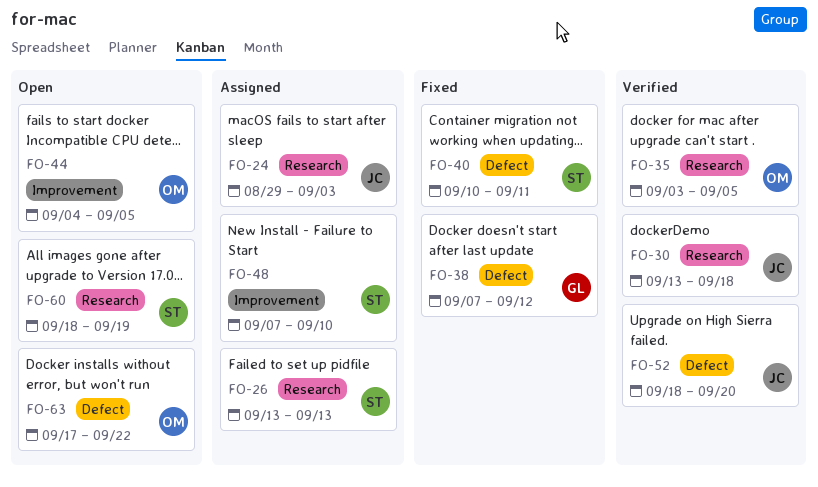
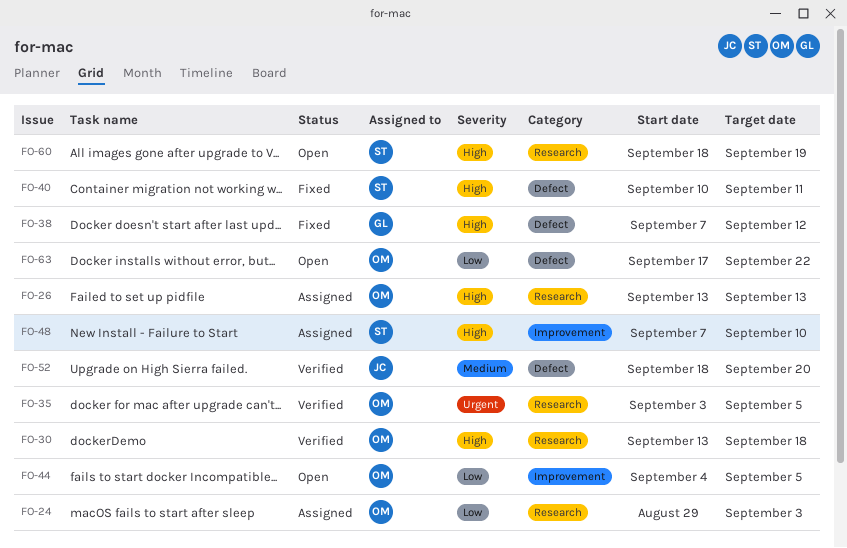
FO-24, owner: JC -> OM
FO-26, owner: ST -> OM
FO-30, owner: JC -> OM

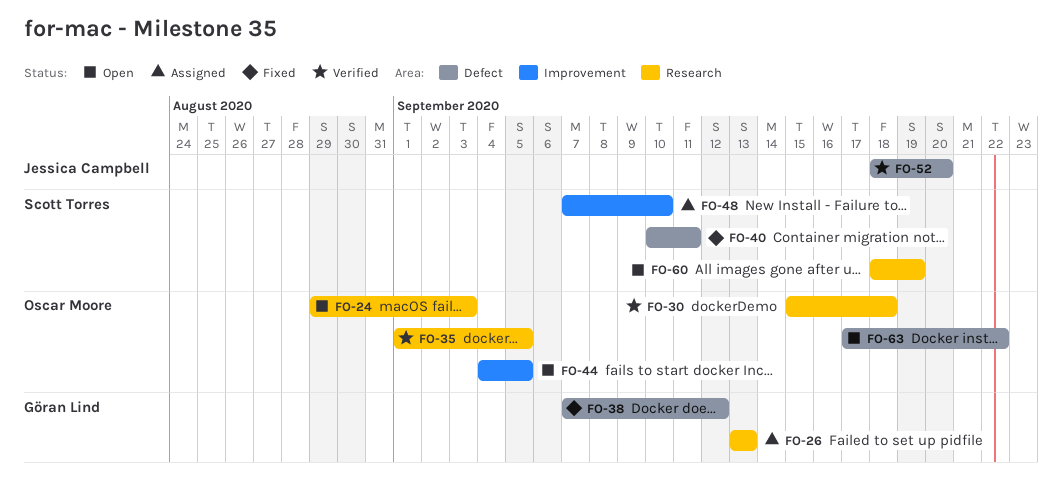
FO-24, status: Assigned -> Open
FO-26, owner: Oscar Moore -> Göran Lind
FO-30, start: Sep 13 -> Sep 15
FO-35, start: Sep 3 -> Sep 1

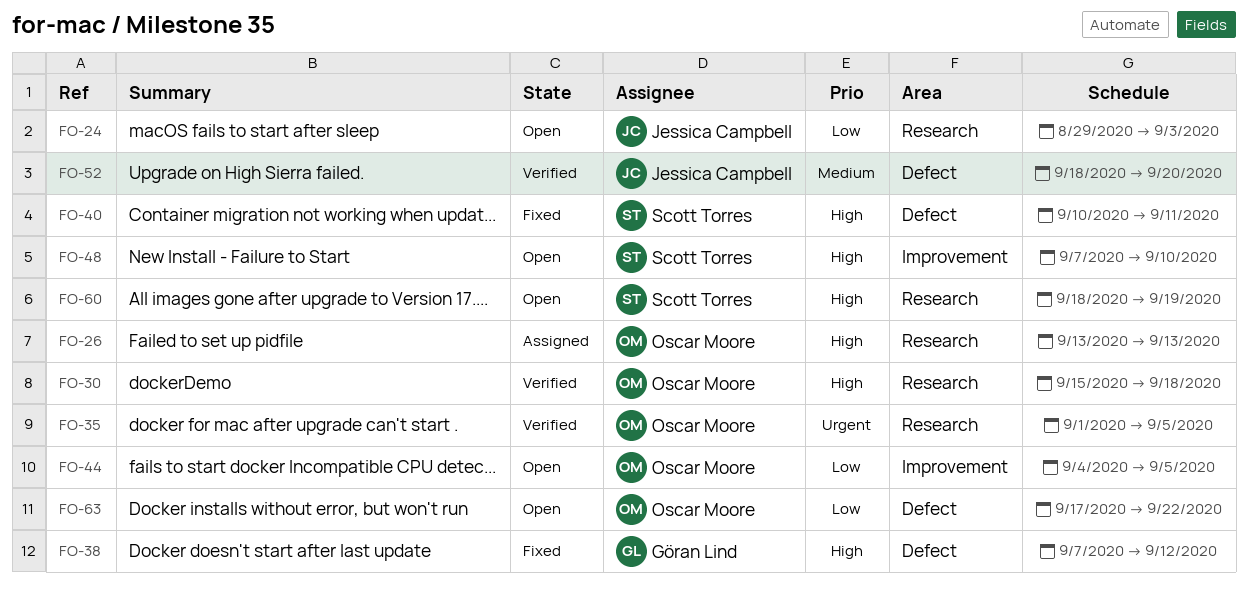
FO-24, owner: Oscar Moore -> Jessica Campbell
FO-26, owner: Göran Lind -> Oscar Moore
FO-48, status: Assigned -> Open

